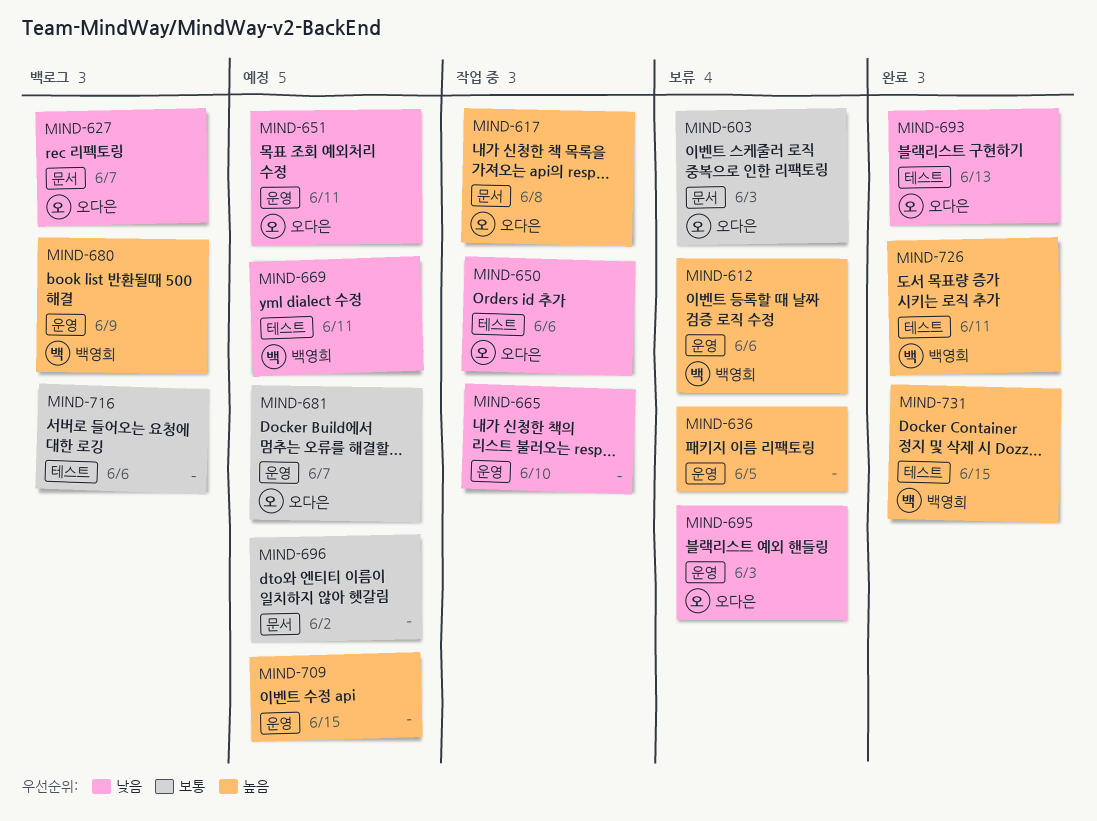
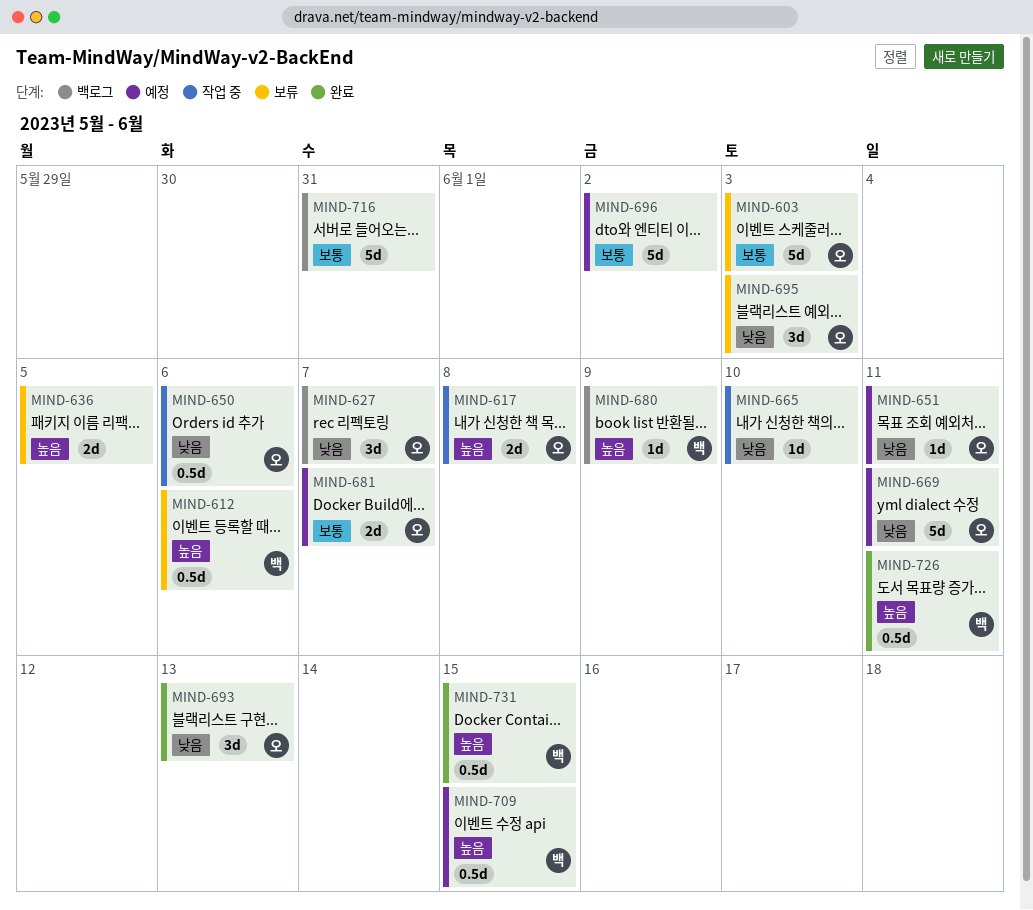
MIND-669, owner: 백영희 -> 오다은
MIND-709, owner: none -> 백영희
MIND-716, due: Jun 6 -> May 31

